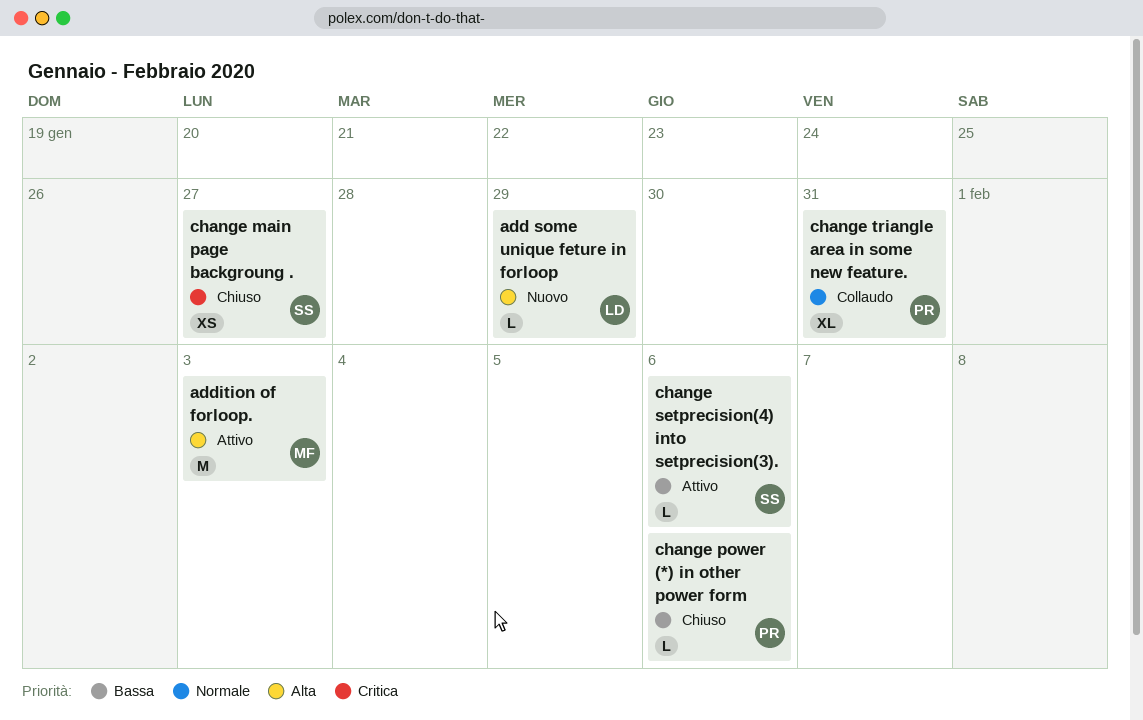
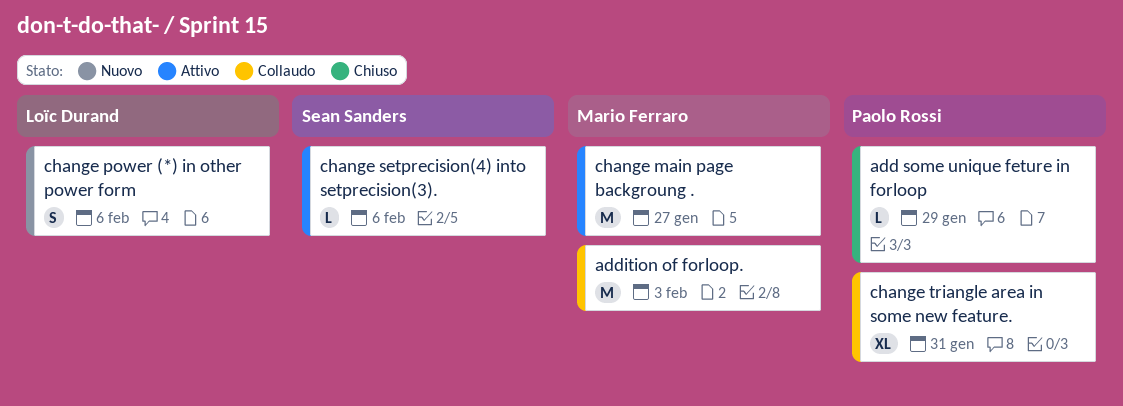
add some unique feture in forloop, status: Nuovo -> Chiuso
add some unique feture in forloop, owner: Loïc Durand -> Paolo Rossi
addition of forloop., status: Attivo -> Collaudo
change main page backgroung ., status: Chiuso -> Attivo
change main page backgroung ., owner: Sean Sanders -> Mario Ferraro
change main page backgroung ., estimate: XS -> M
change power (*) in other power form, status: Chiuso -> Nuovo
change power (*) in other power form, owner: Paolo Rossi -> Loïc Durand
change power (*) in other power form, estimate: L -> S

